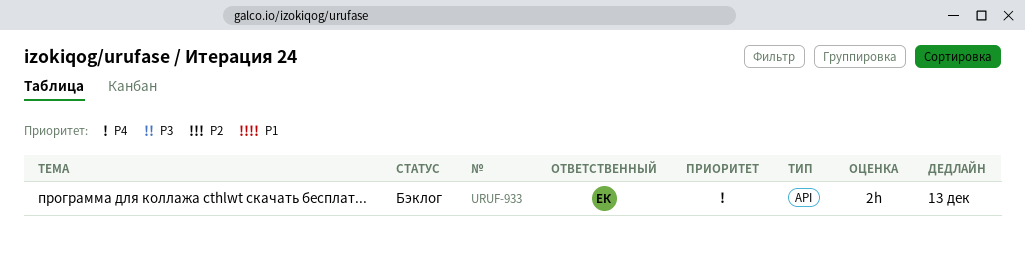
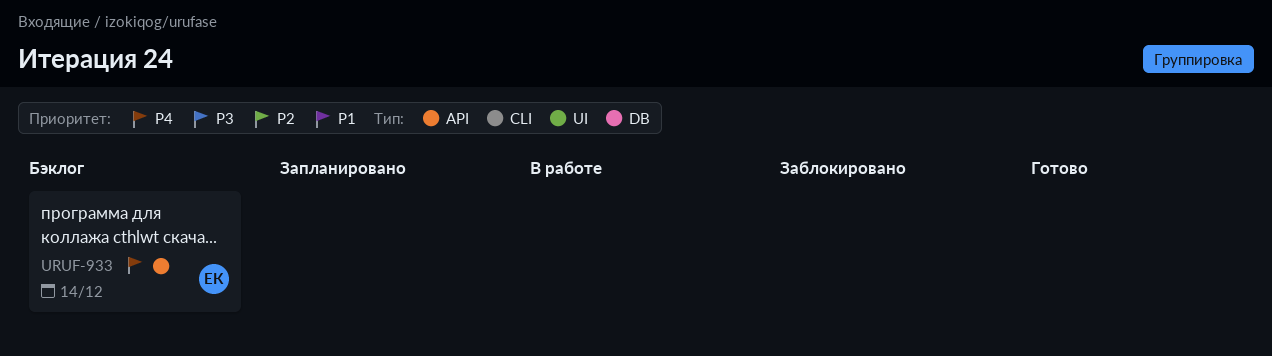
URUF-933, due: Dec 13 -> Dec 14

